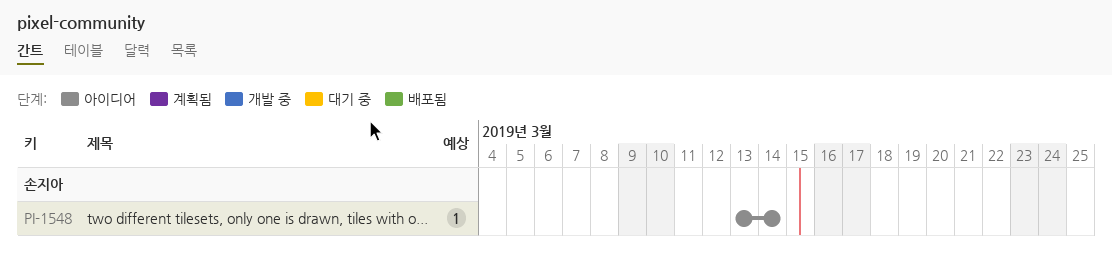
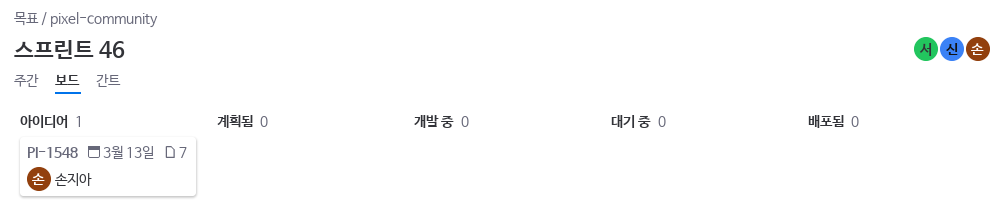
PI-1548, due: Mar 14 -> Mar 13

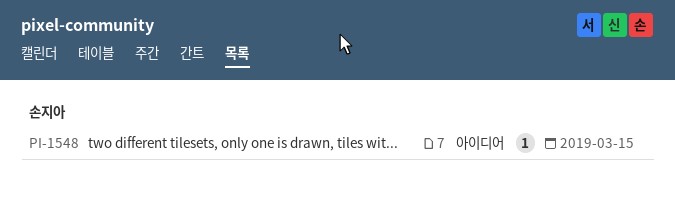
PI-1548, due: Mar 13 -> Mar 15

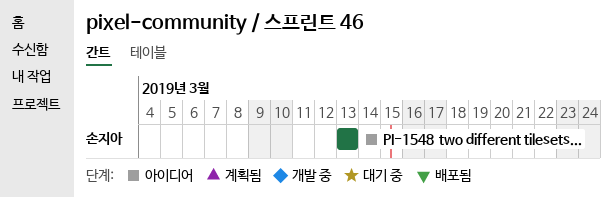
PI-1548, due: Mar 15 -> Mar 13

